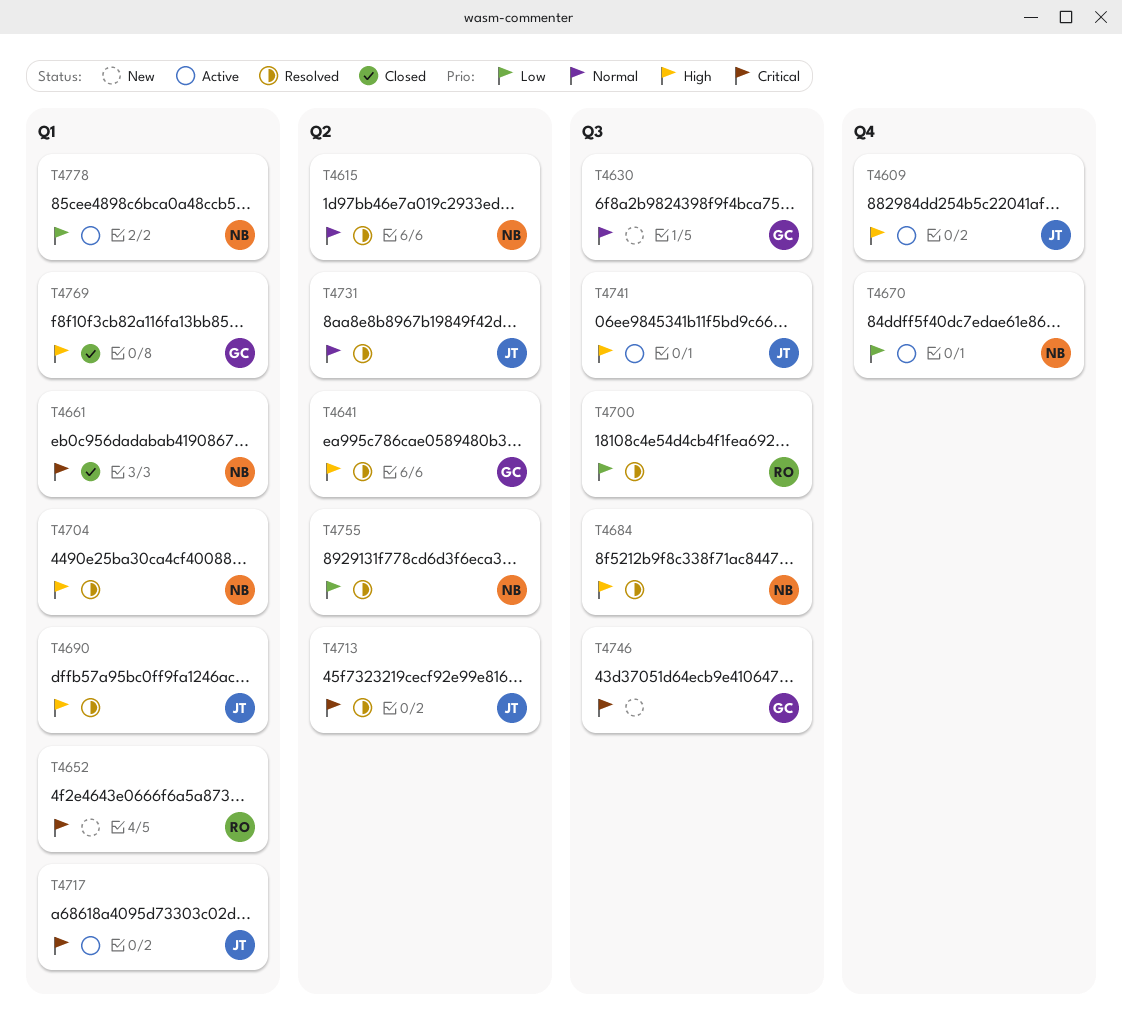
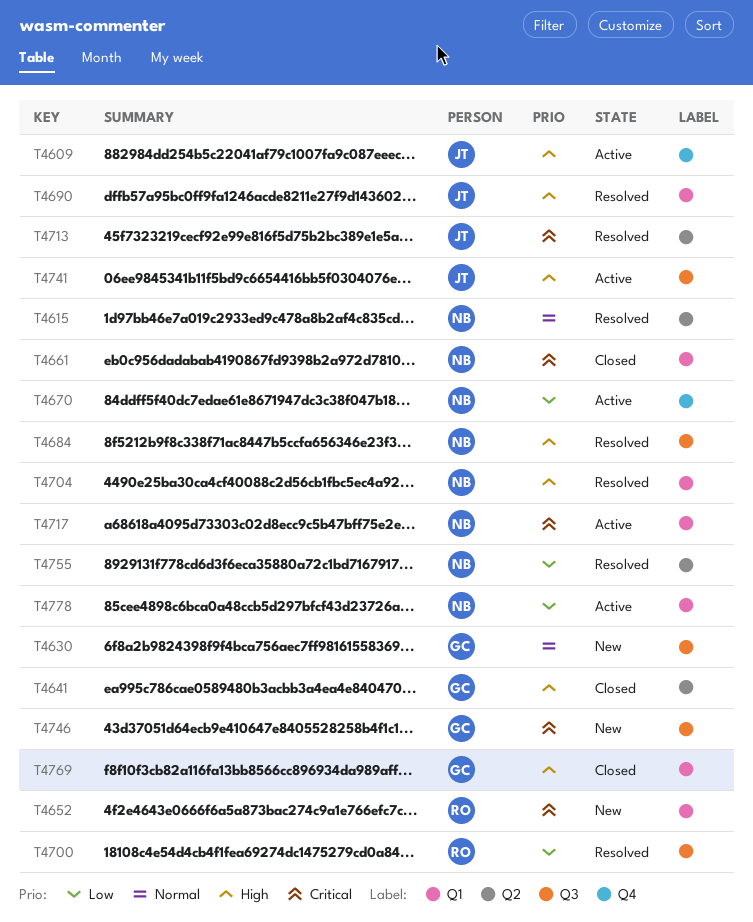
T4641, status: Resolved -> Closed
T4717, owner: JT -> NB
T4731: present -> none

